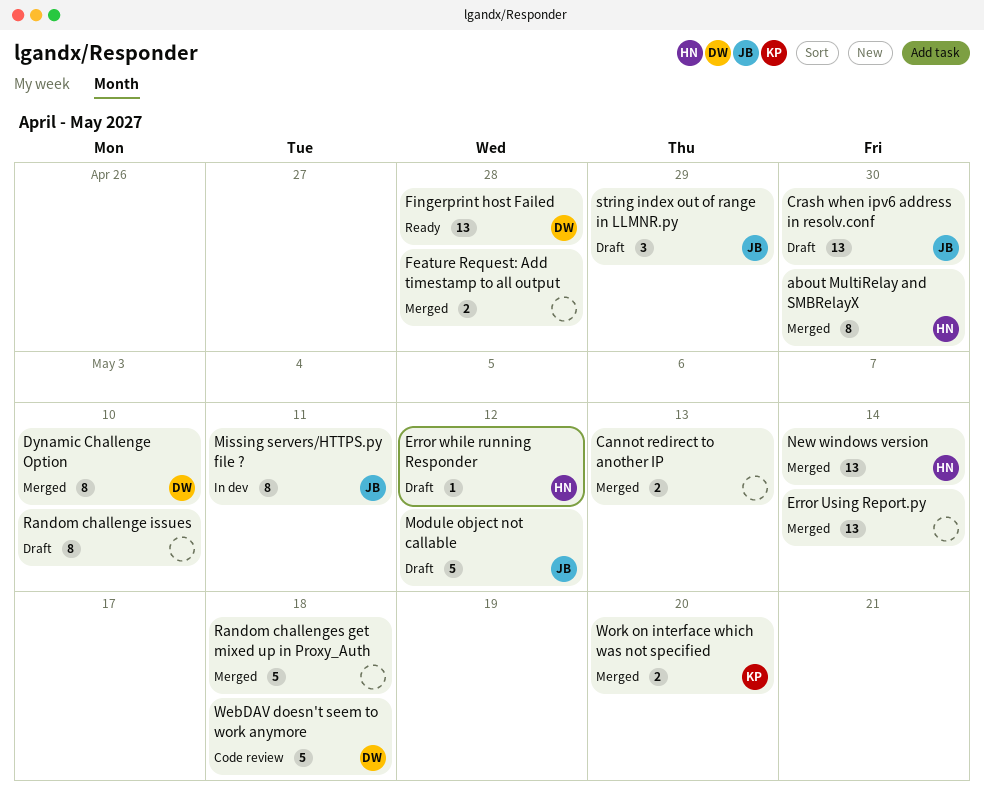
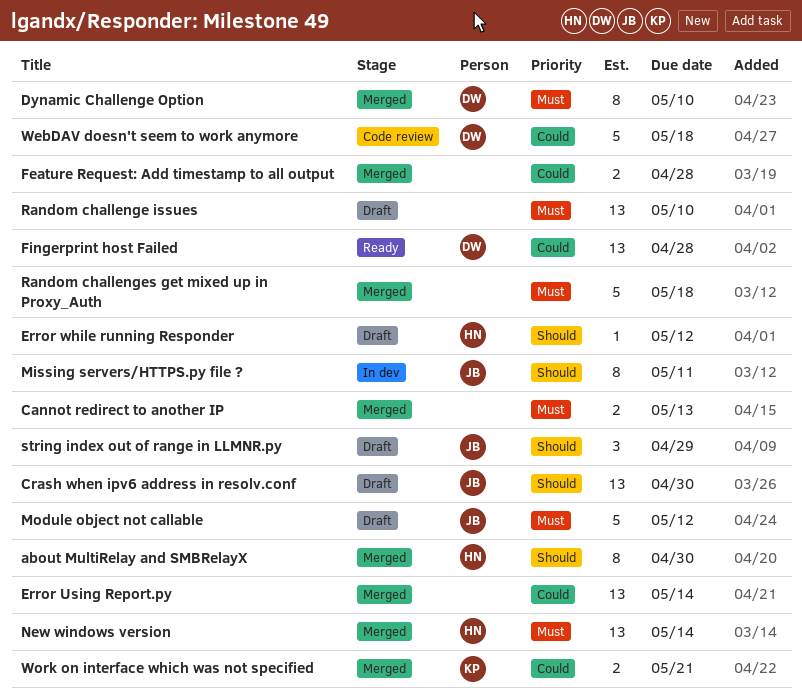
Random challenge issues, estimate: 8 -> 13
Work on interface which was not specified, due: May 20 -> May 21

